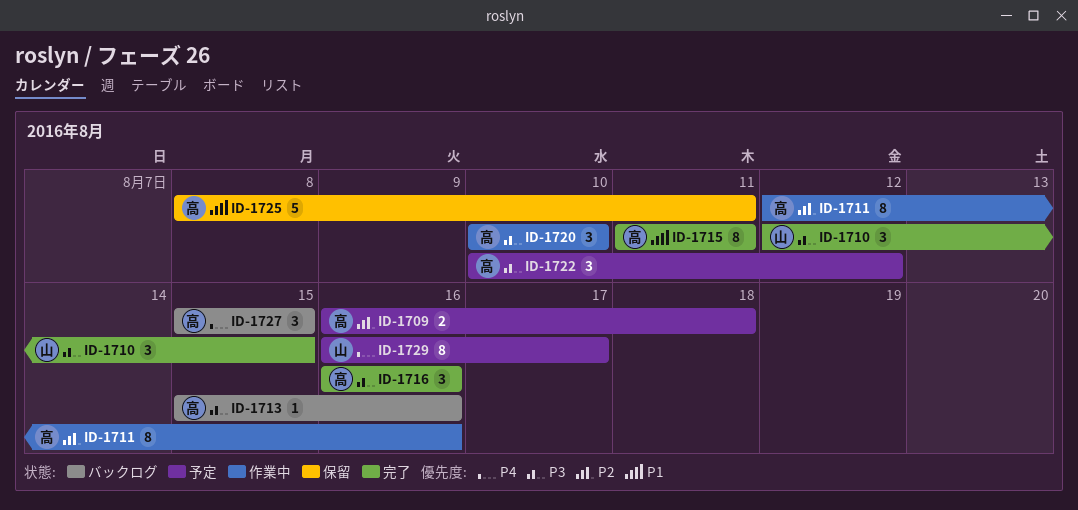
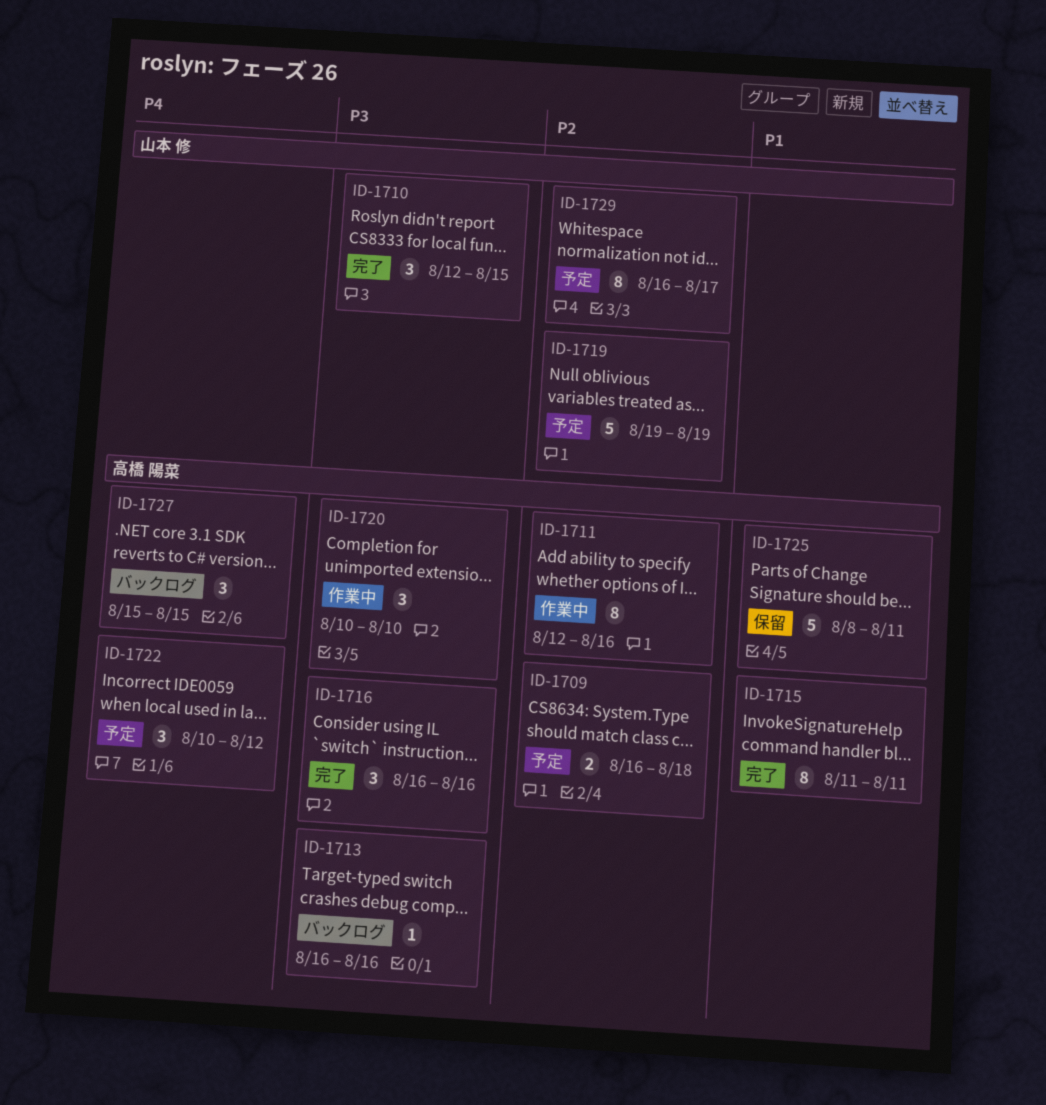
ID-1713, start: Aug 15 -> Aug 16
ID-1719: none -> present
ID-1722, priority: P3 -> P4
ID-1729, priority: P4 -> P2

